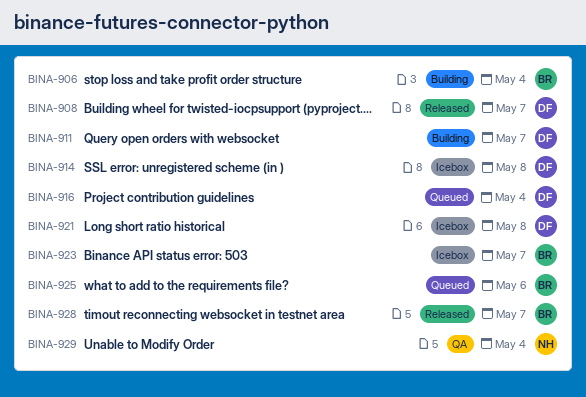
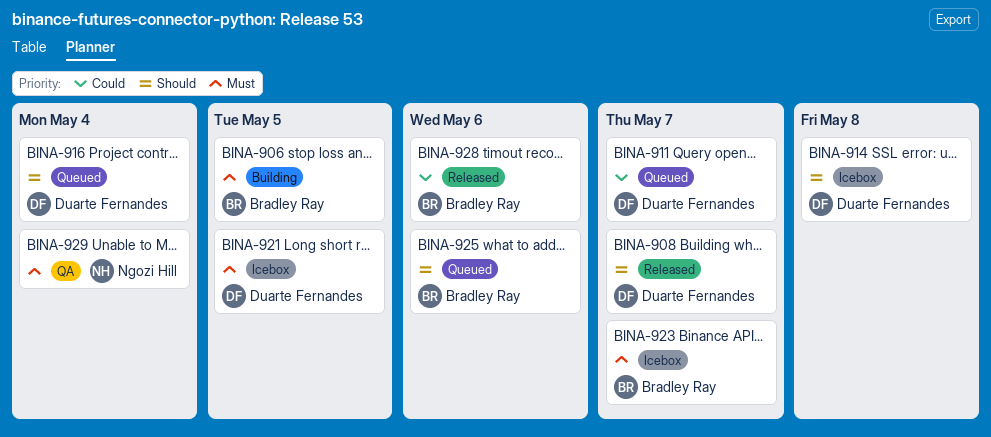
BINA-906, due: May 4 -> May 5
BINA-911, status: Building -> Queued
BINA-921, due: May 8 -> May 5
BINA-928, due: May 7 -> May 6

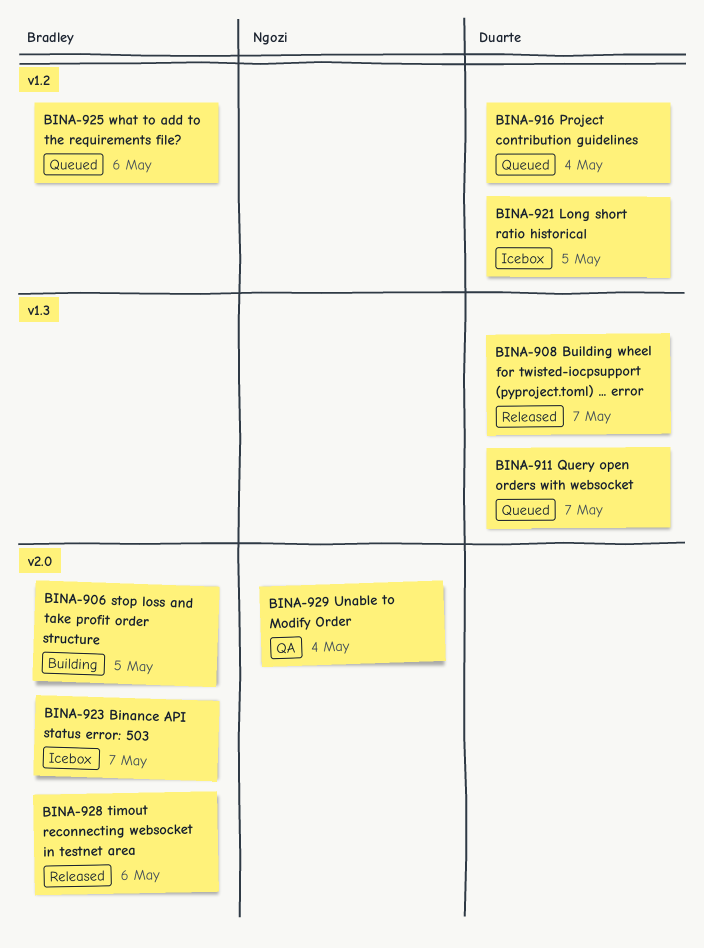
BINA-914: present -> none

